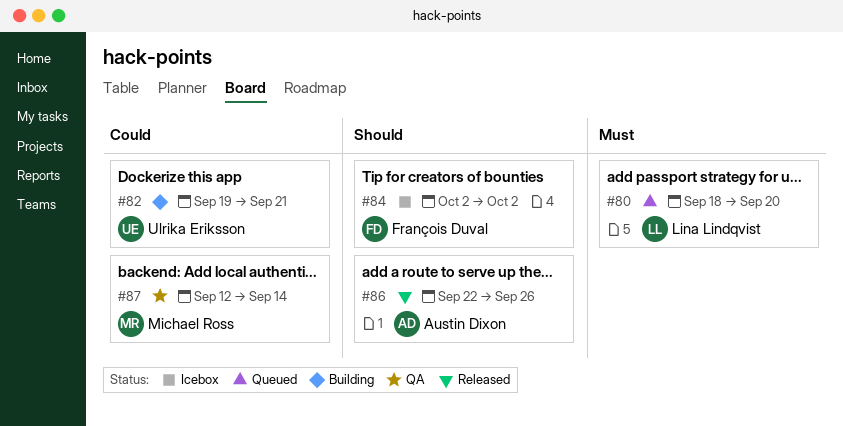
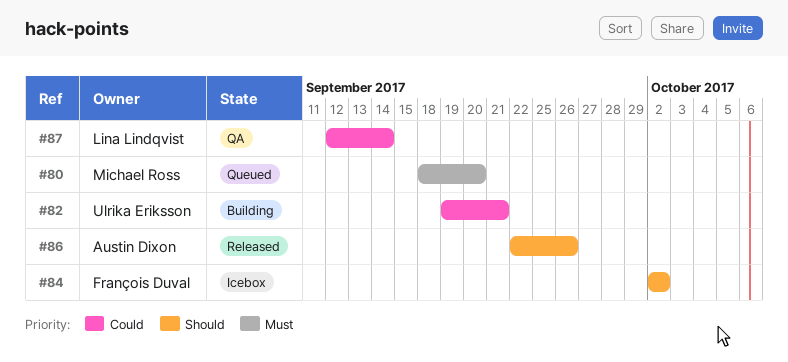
#80, owner: Lina Lindqvist -> Michael Ross
#87, owner: Michael Ross -> Lina Lindqvist

